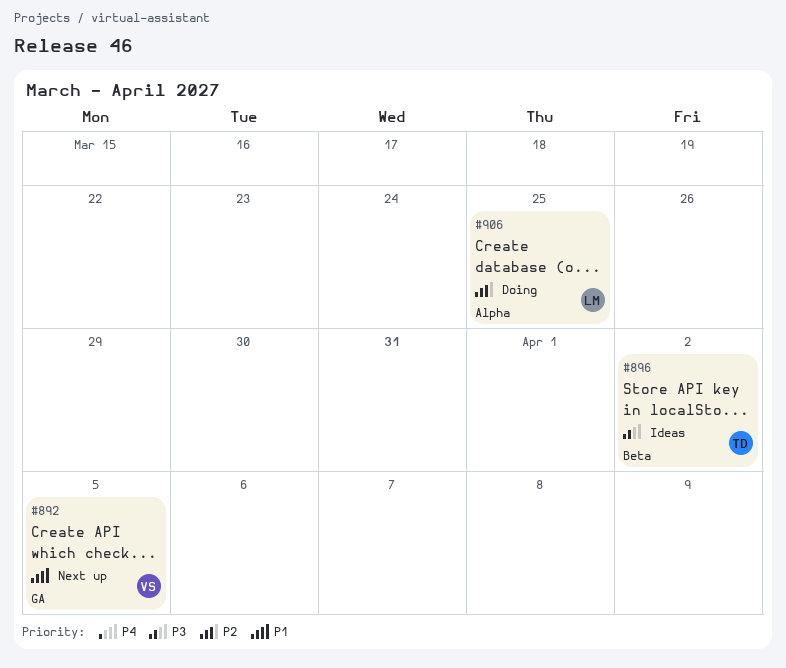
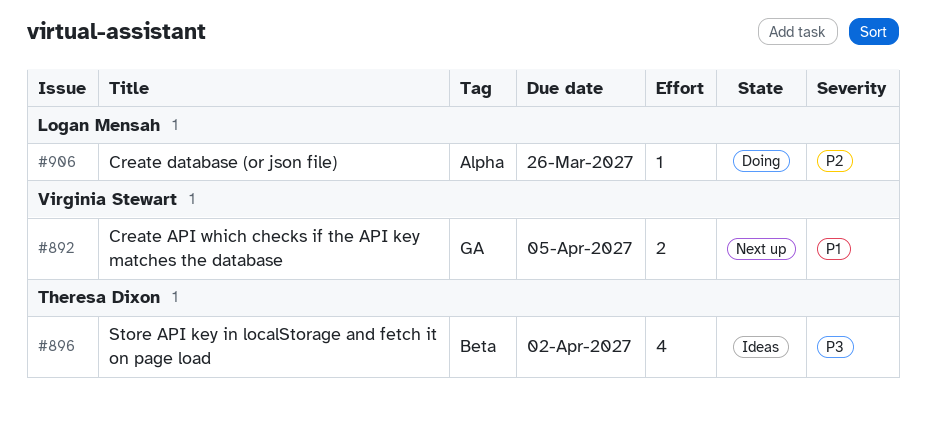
#906, due: Mar 25 -> Mar 26

